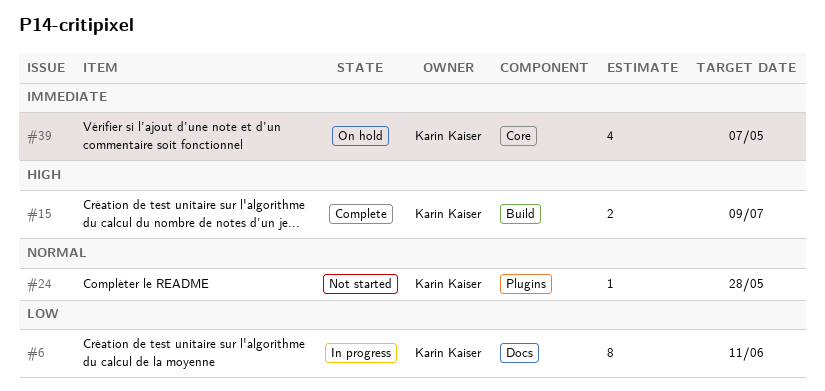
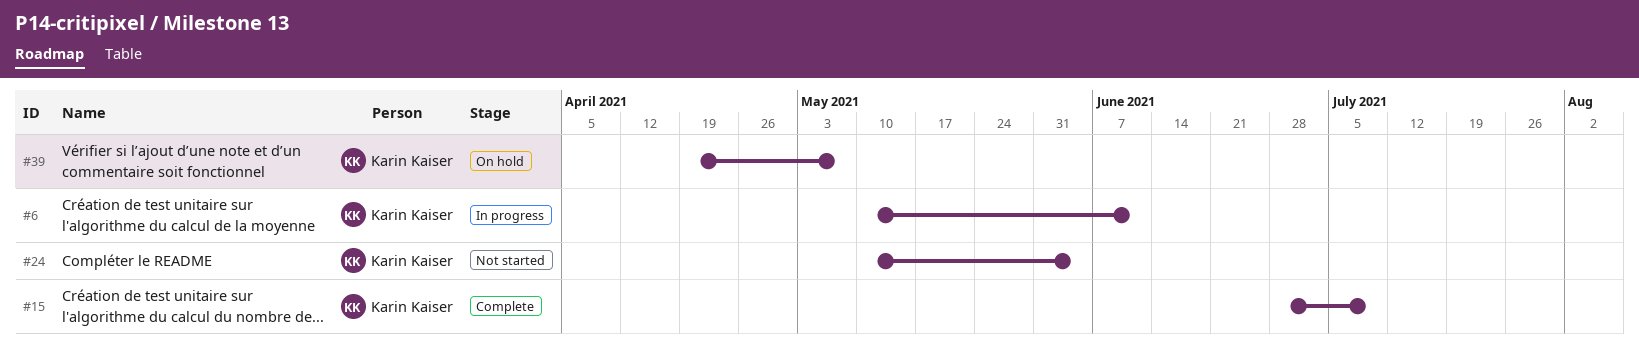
#24, due: May 28 -> Jun 4

